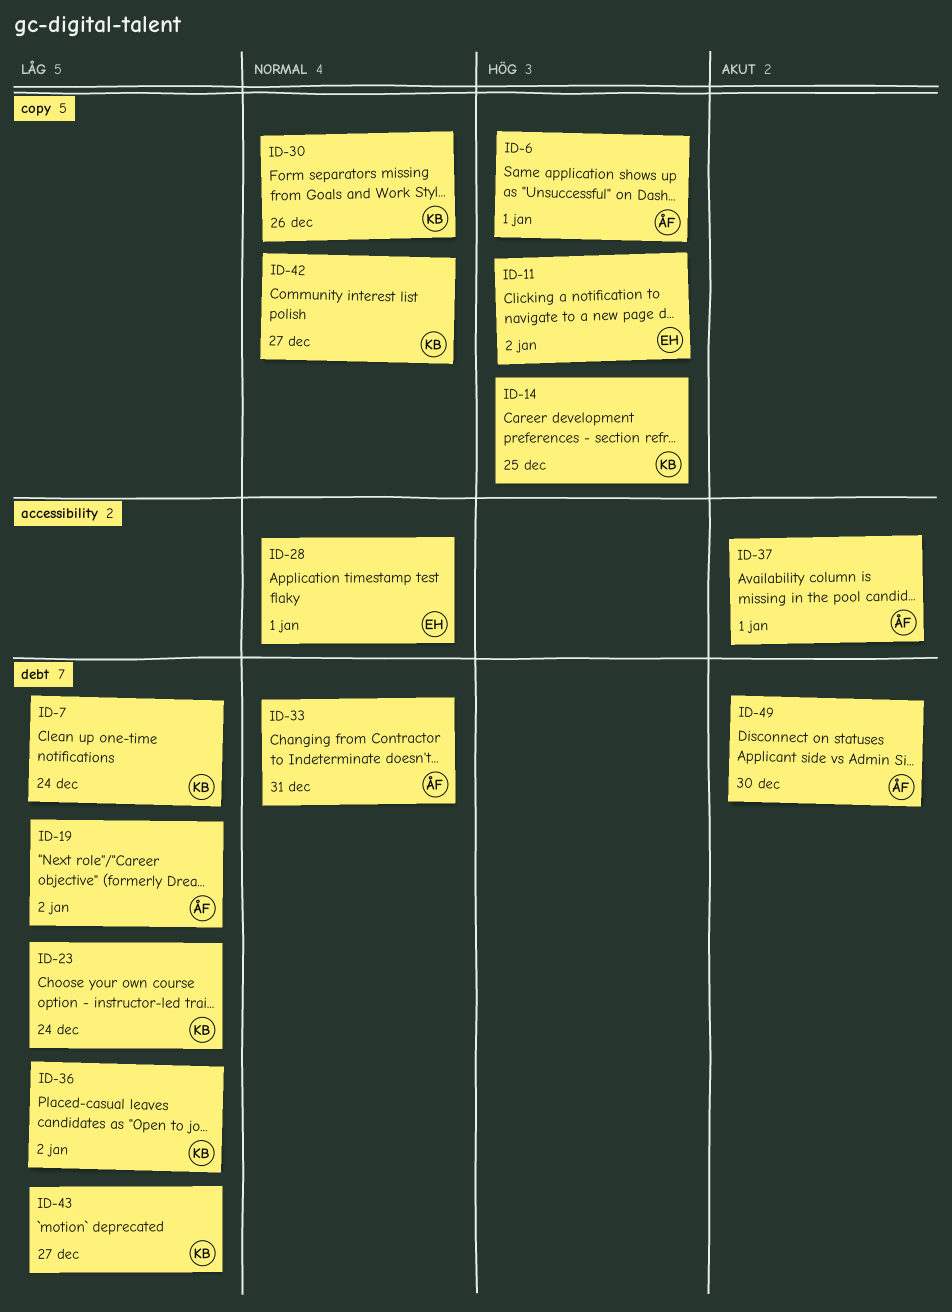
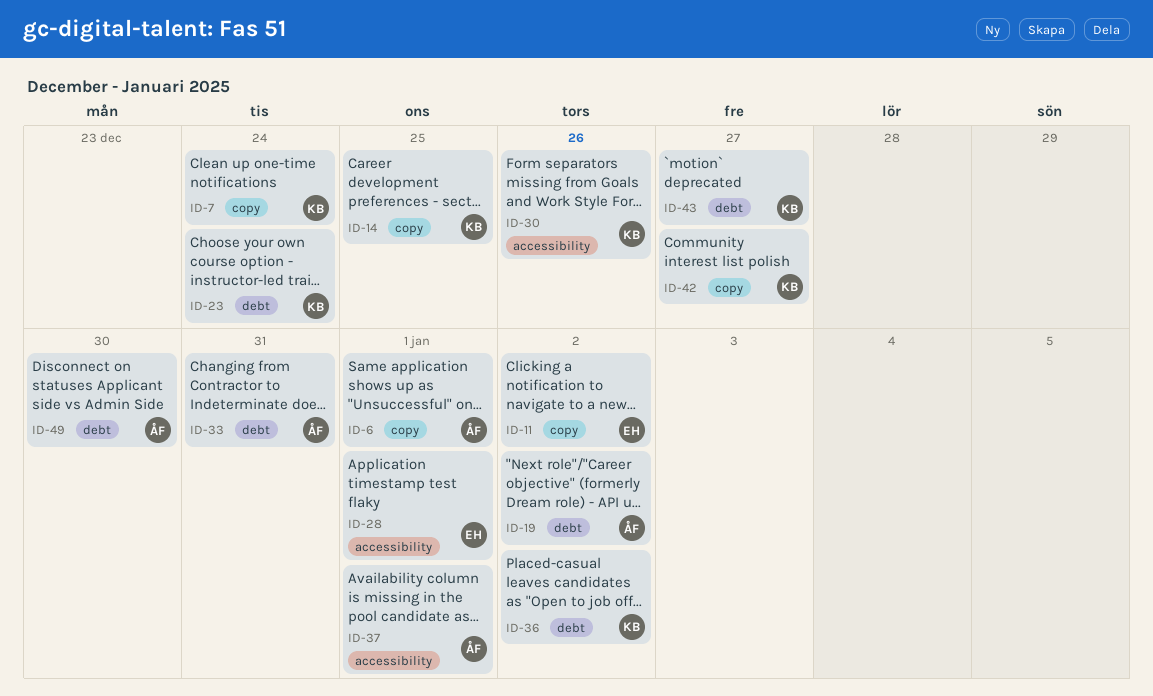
ID-7, label: debt -> copy
ID-30, label: copy -> accessibility

